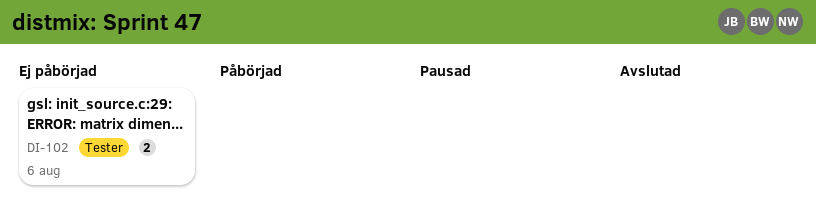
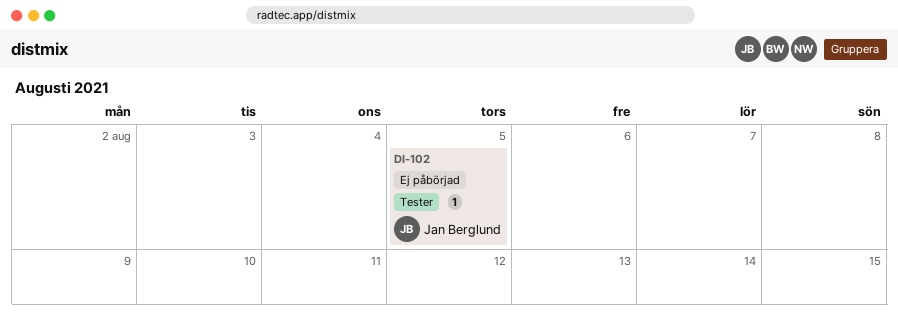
DI-102, estimate: 2 -> 1
DI-102, due: Aug 6 -> Aug 5

